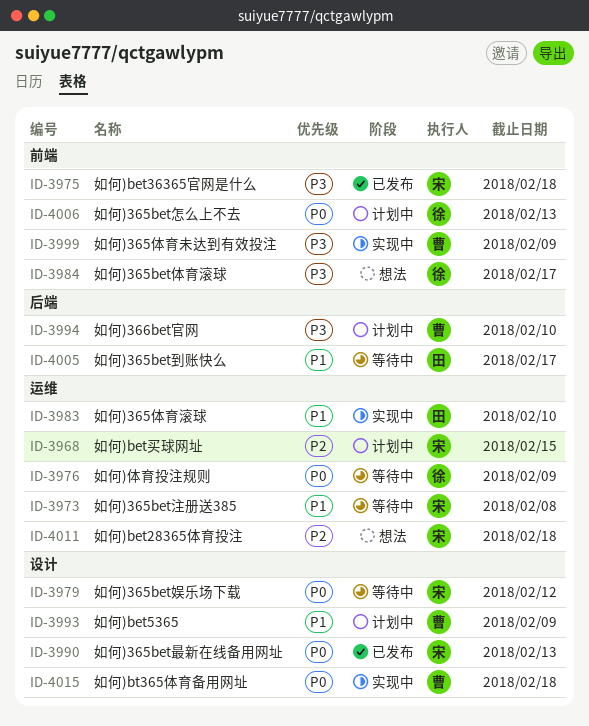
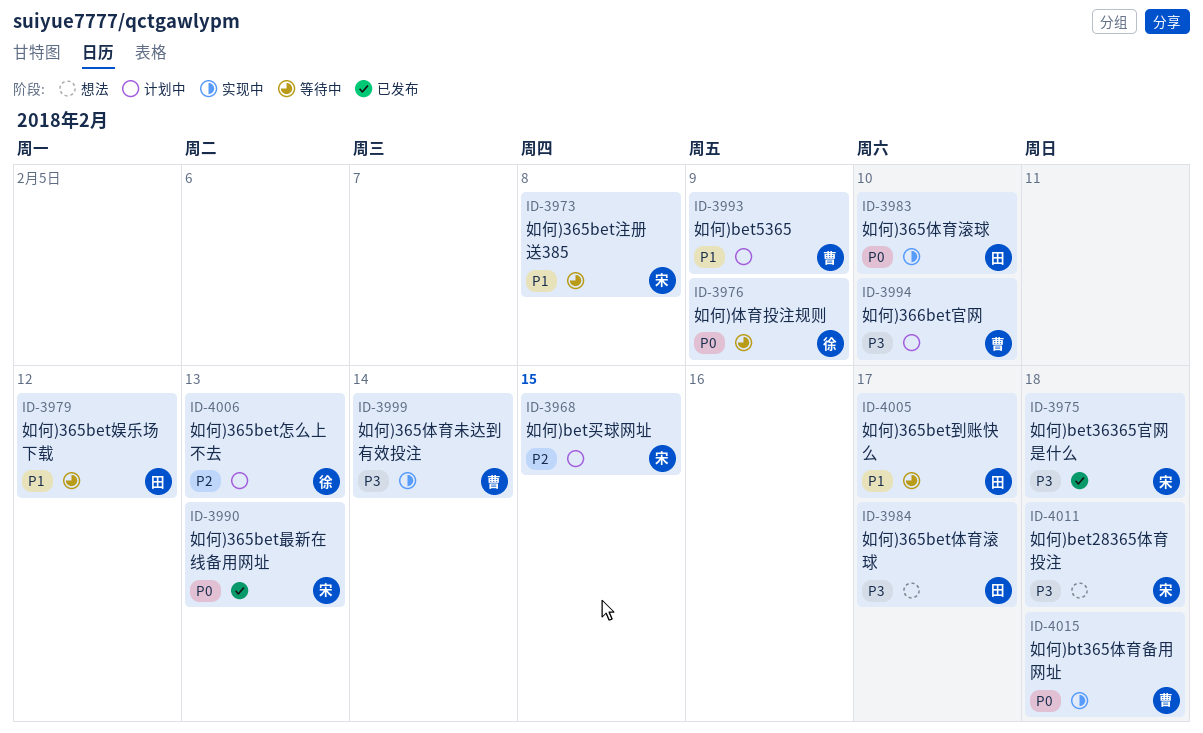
ID-3979, owner: 宋 -> 田
ID-3979, priority: P0 -> P1
ID-3983, priority: P1 -> P0
ID-3984, owner: 徐 -> 田
ID-3999, due: Feb 9 -> Feb 14
ID-4006, priority: P0 -> P2
ID-4011, priority: P2 -> P3

